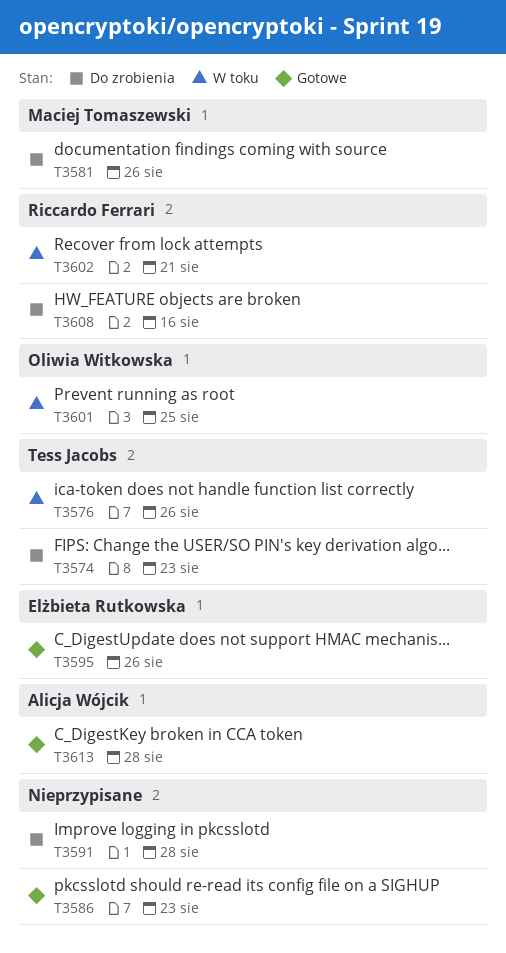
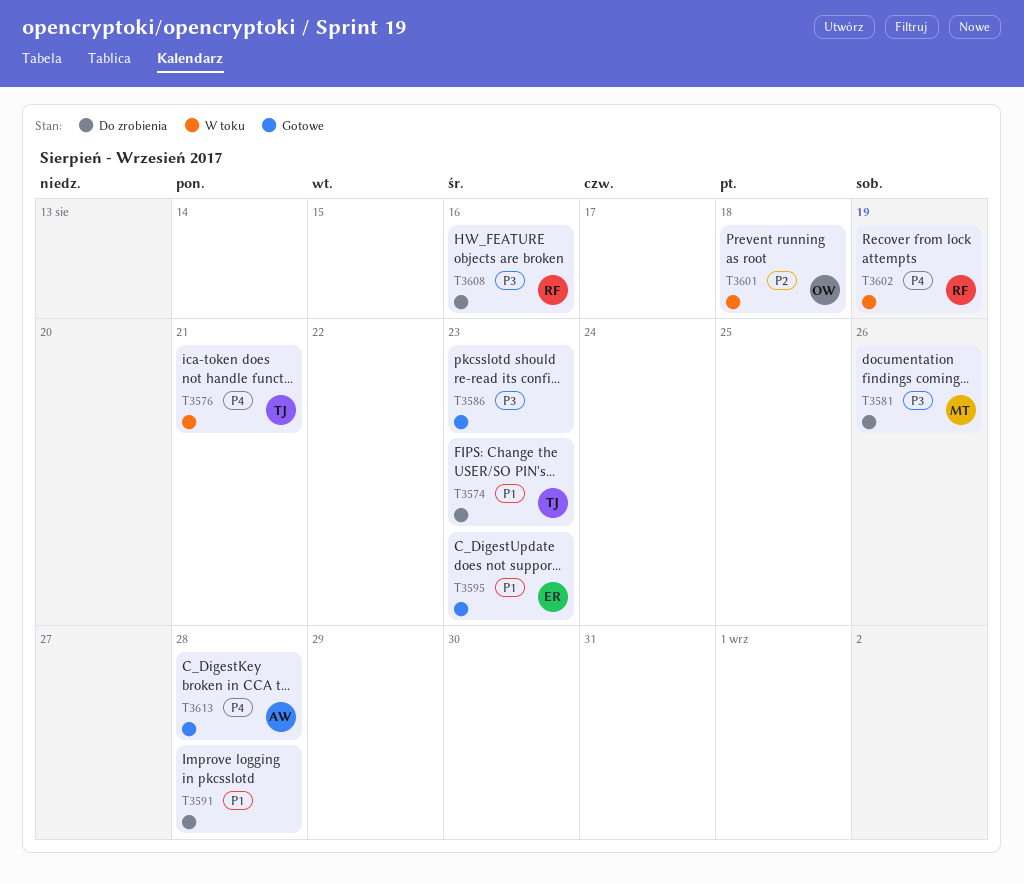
T3576, due: Aug 26 -> Aug 21
T3595, due: Aug 26 -> Aug 23
T3601, due: Aug 25 -> Aug 18
T3602, due: Aug 21 -> Aug 19

